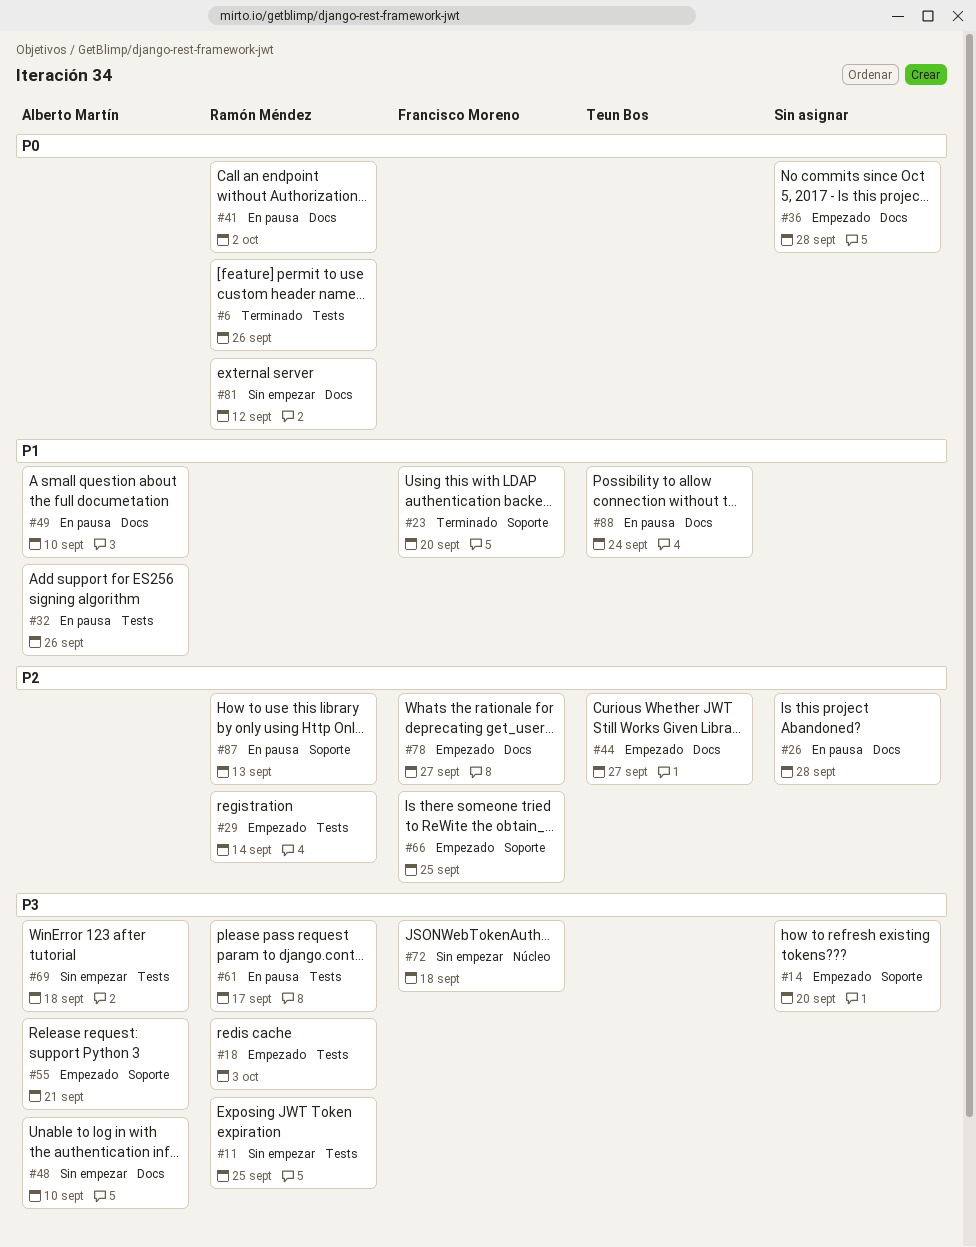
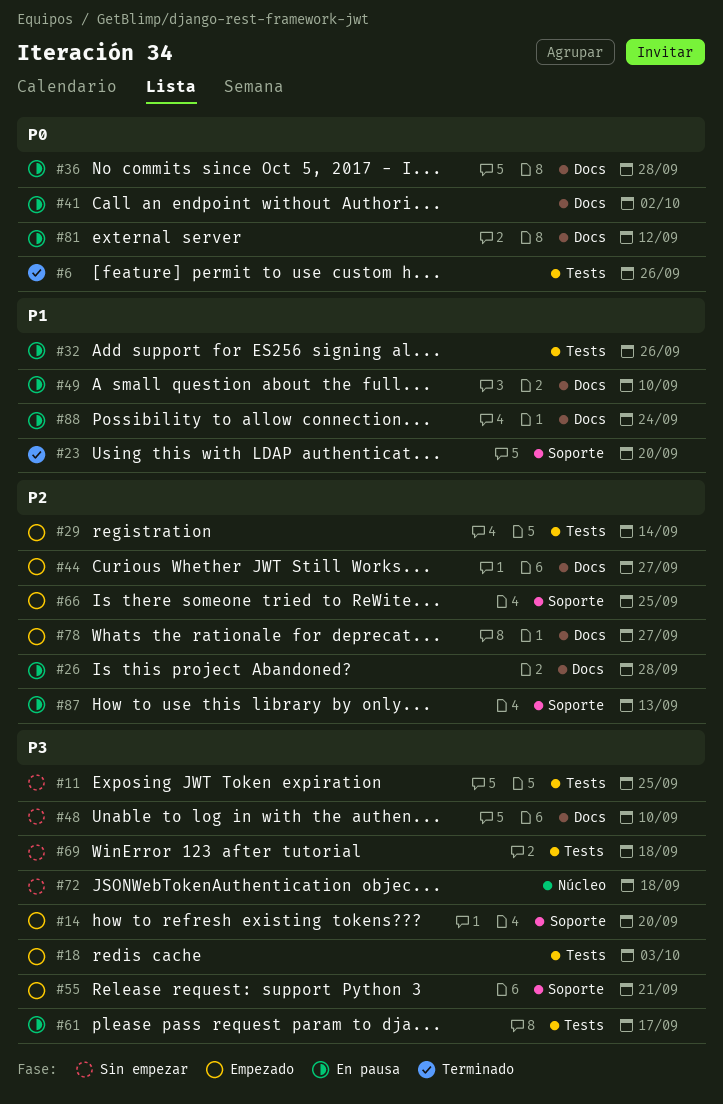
#36, status: Empezado -> En pausa
#81, status: Sin empezar -> En pausa

